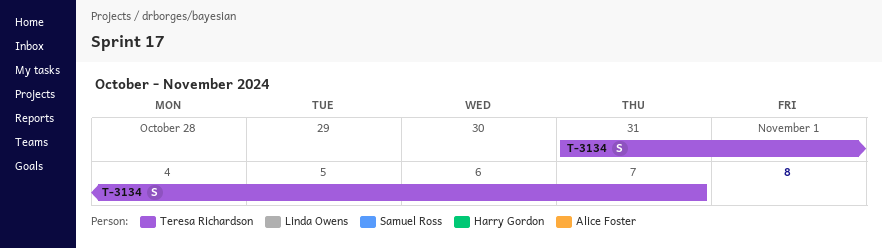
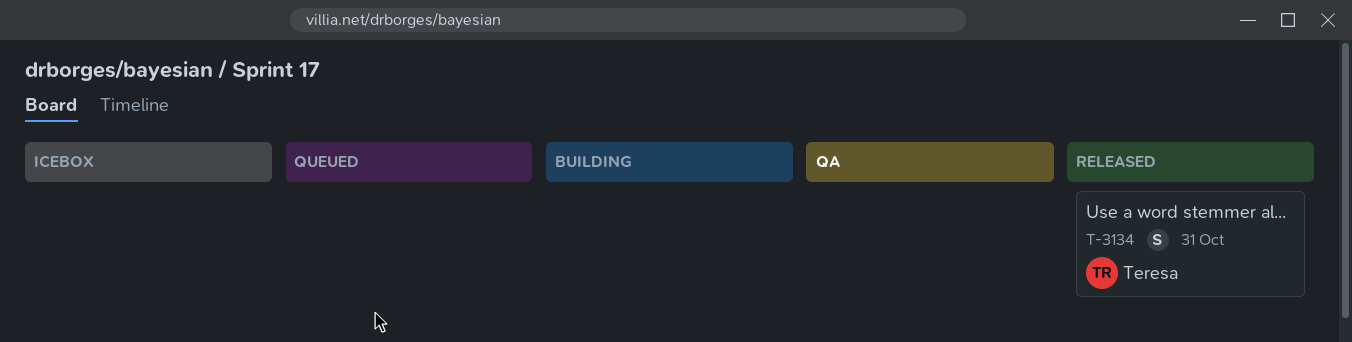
T-3134, due: Nov 7 -> Oct 31

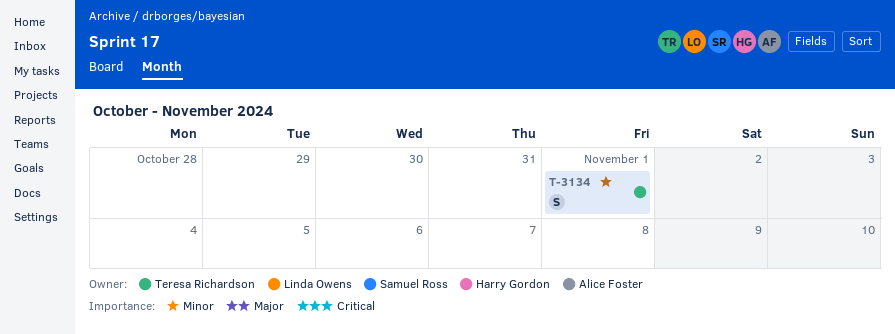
T-3134, due: Oct 31 -> Nov 1

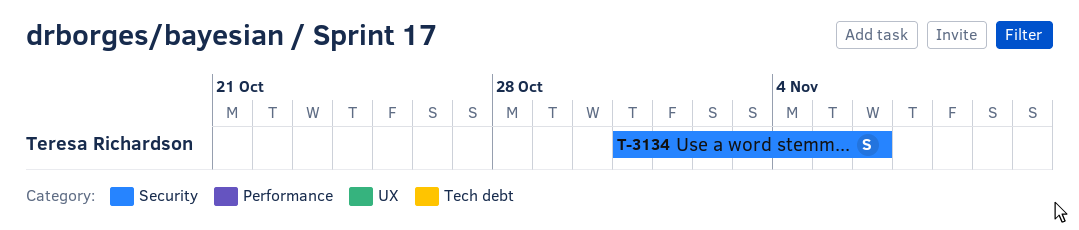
T-3134, due: Nov 1 -> Nov 6

